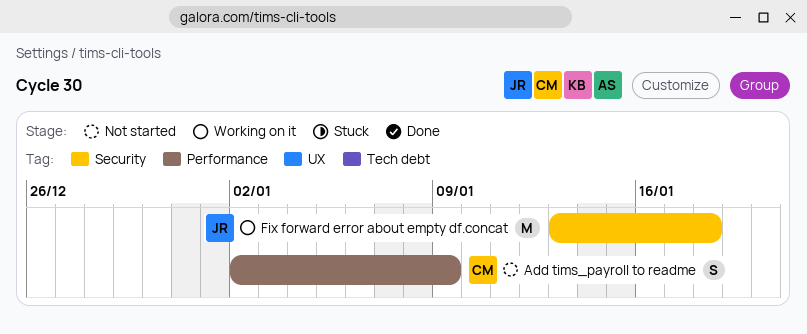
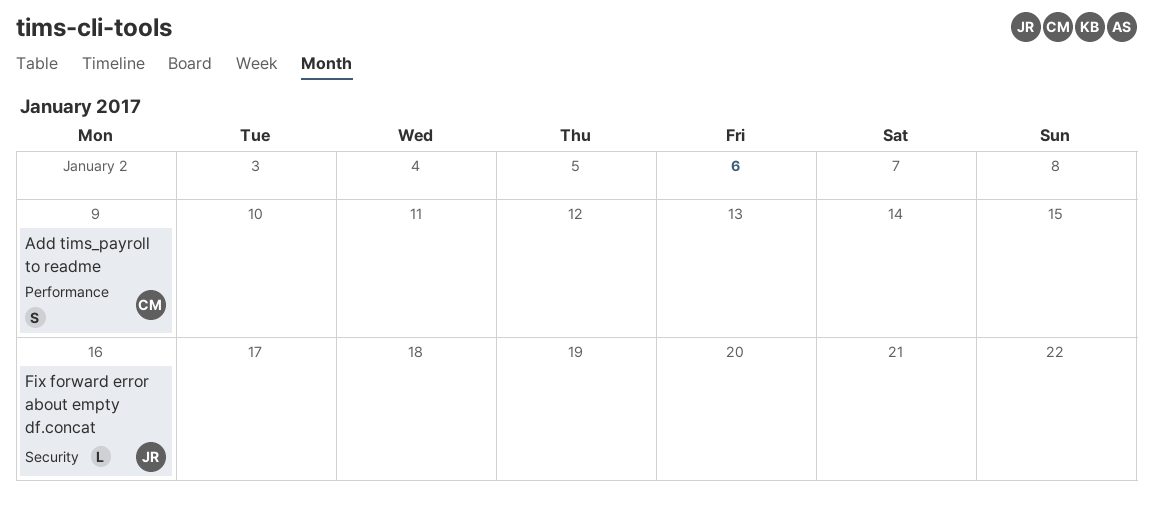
Fix forward error about empty df.concat, estimate: M -> L
Fix forward error about empty df.concat, due: Jan 18 -> Jan 16

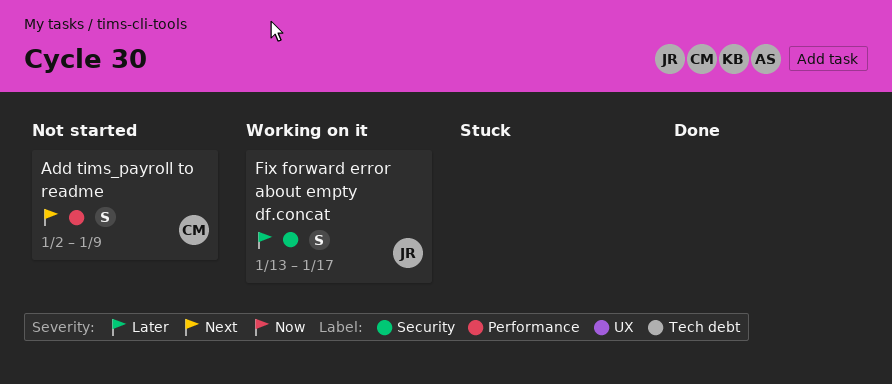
Fix forward error about empty df.concat, estimate: L -> S
Fix forward error about empty df.concat, due: Jan 16 -> Jan 17

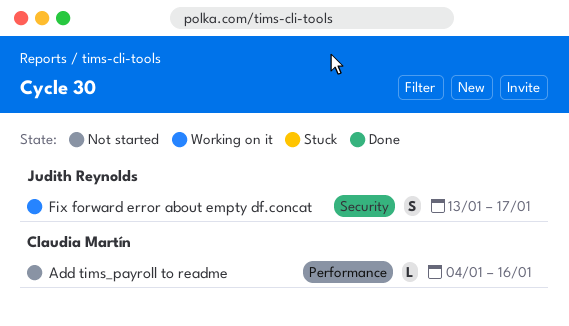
Add tims_payroll to readme, estimate: S -> L
Add tims_payroll to readme, start: Jan 2 -> Jan 4
Add tims_payroll to readme, due: Jan 9 -> Jan 16

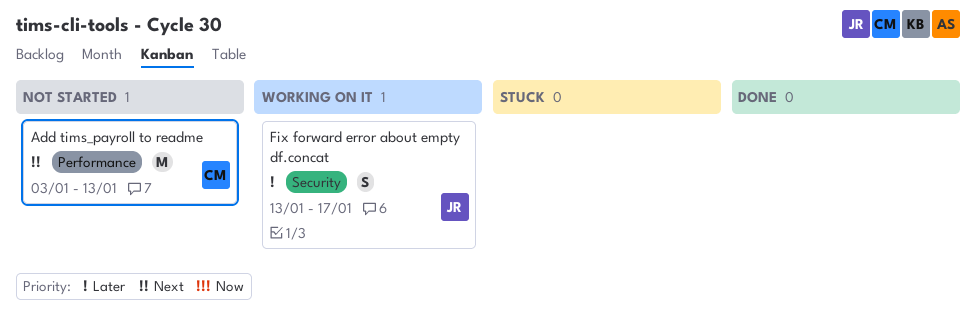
Add tims_payroll to readme, estimate: L -> M
Add tims_payroll to readme, start: Jan 4 -> Jan 3
Add tims_payroll to readme, due: Jan 16 -> Jan 13

